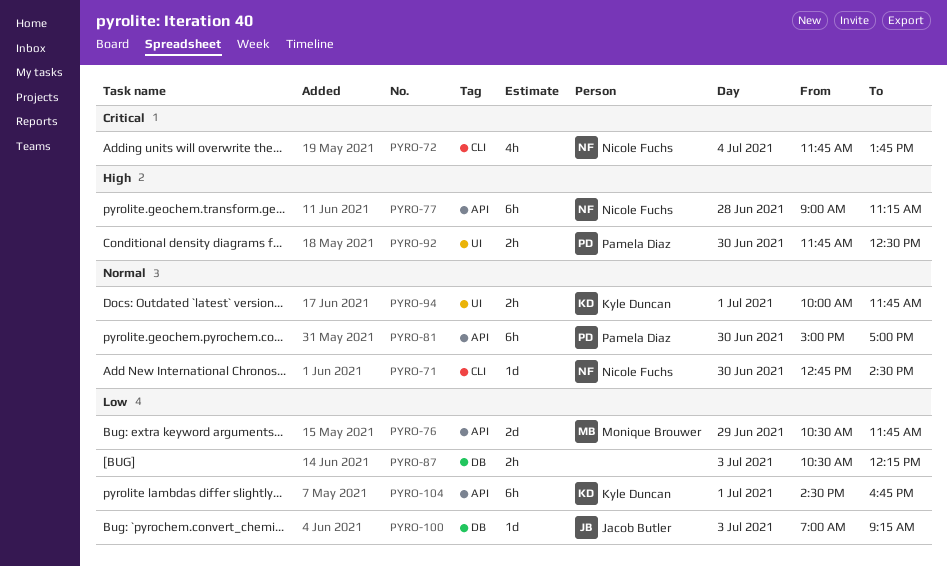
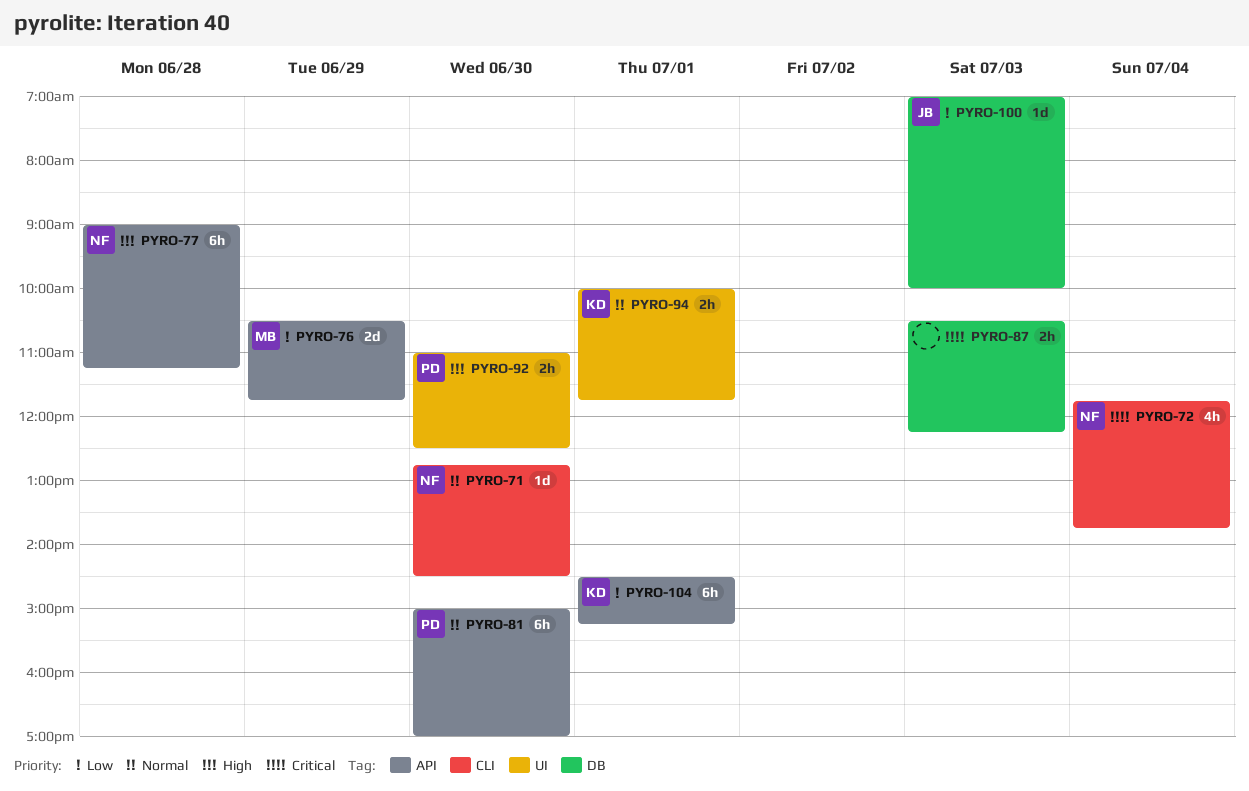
PYRO-87, priority: Low -> Critical
PYRO-92, begins: 11:45 -> 11:00
PYRO-100, ends: 09:15 -> 10:00
PYRO-104, ends: 16:45 -> 15:15

